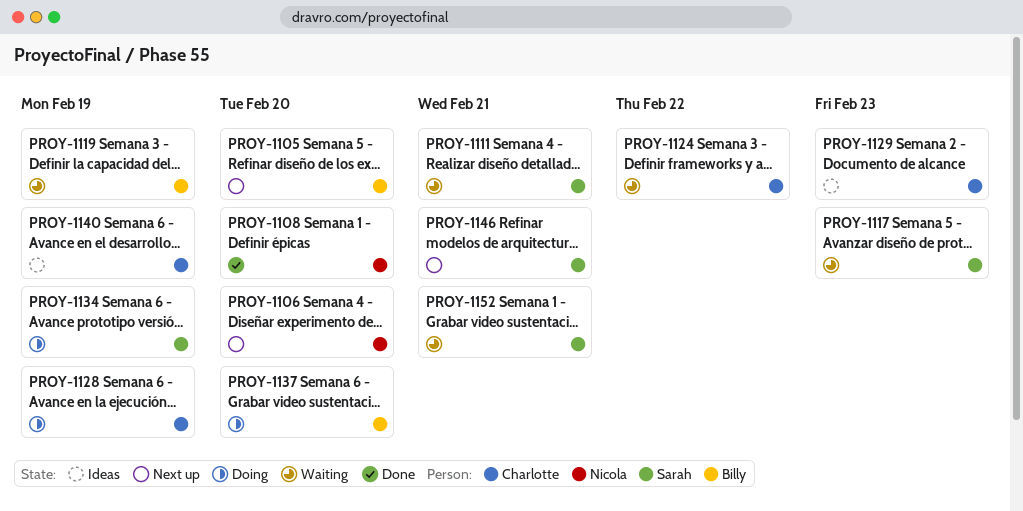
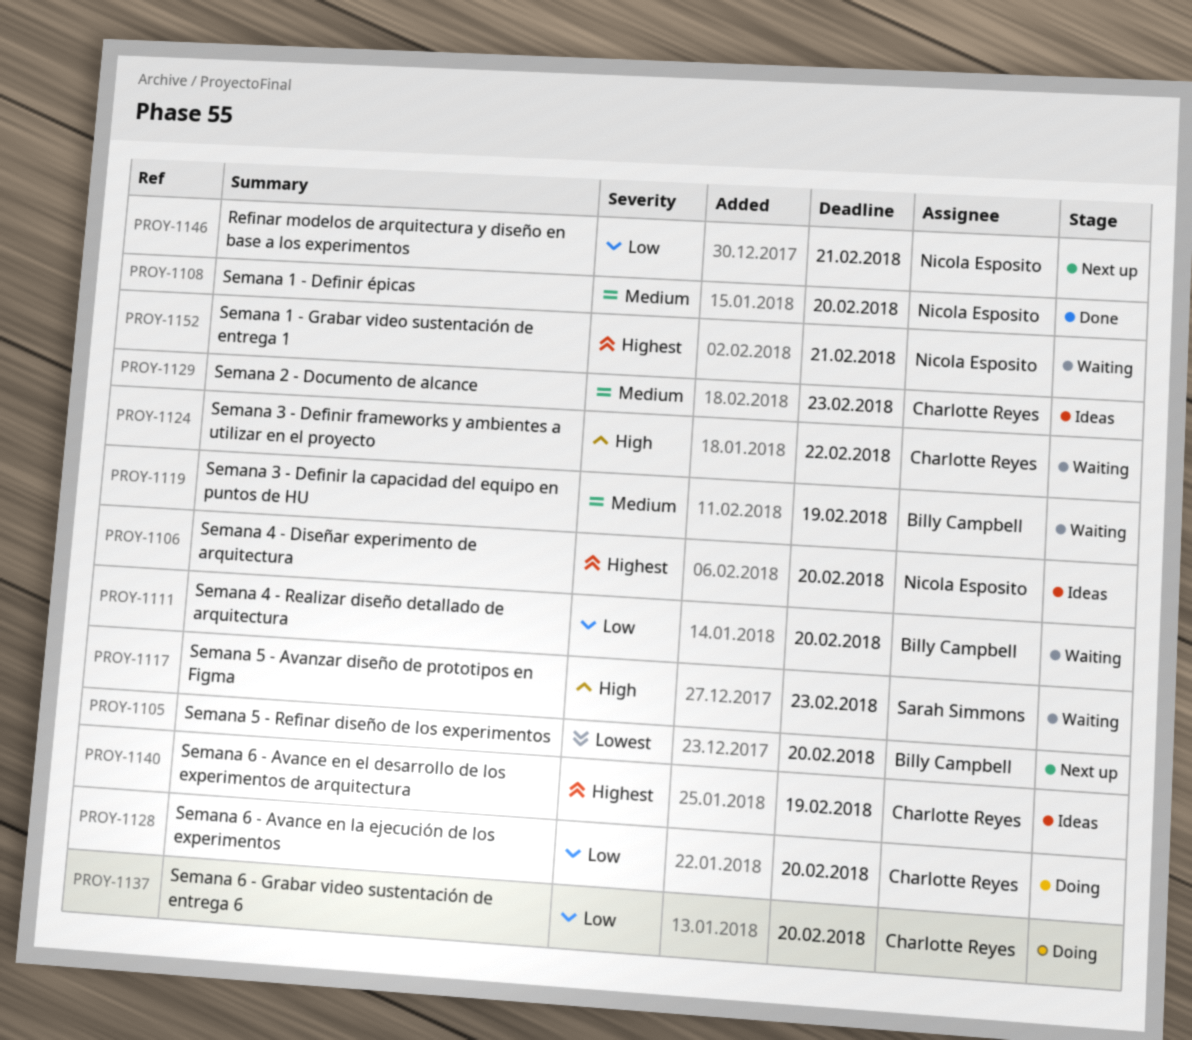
PROY-1106, status: Next up -> Ideas
PROY-1111, owner: Sarah Simmons -> Billy Campbell
PROY-1111, due: Feb 21 -> Feb 20
PROY-1128, due: Feb 19 -> Feb 20
PROY-1134: present -> none
PROY-1137, owner: Billy Campbell -> Charlotte Reyes
PROY-1146, owner: Sarah Simmons -> Nicola Esposito
PROY-1152, owner: Sarah Simmons -> Nicola Esposito

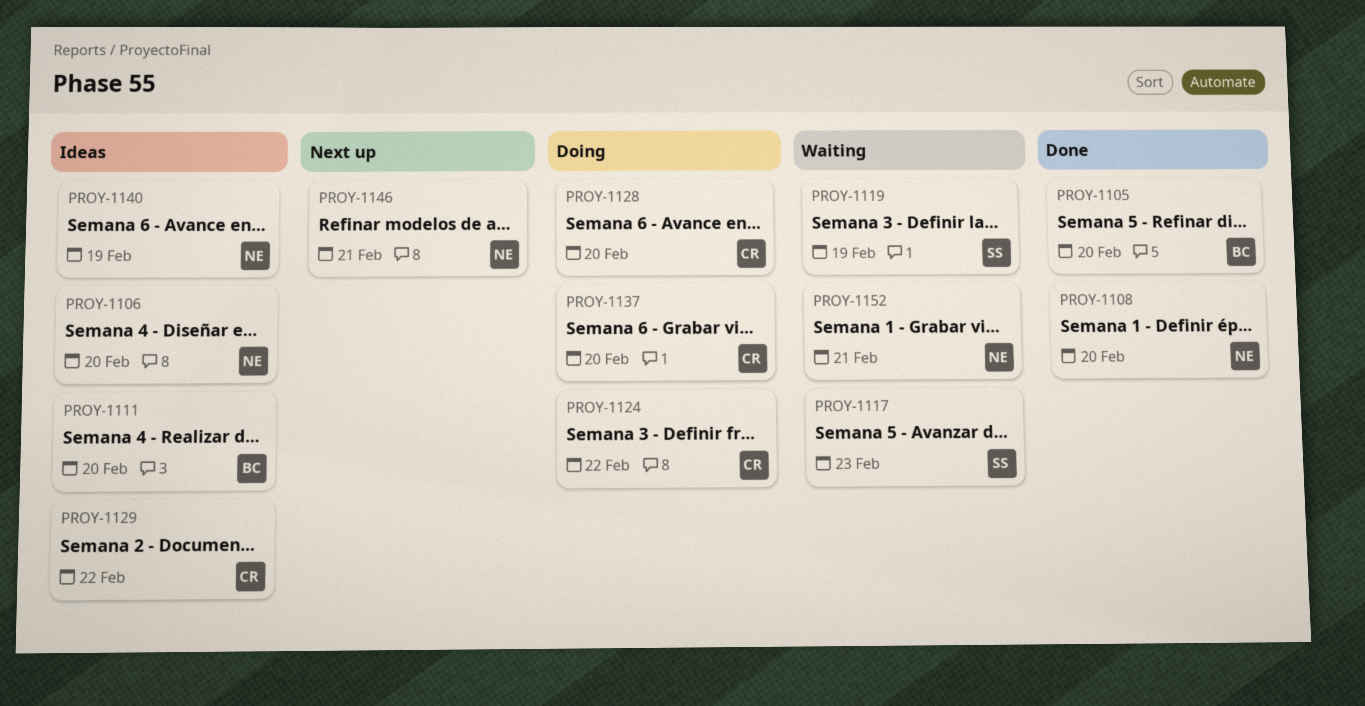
PROY-1105, status: Next up -> Done
PROY-1111, status: Waiting -> Ideas
PROY-1119, owner: Billy Campbell -> Sarah Simmons
PROY-1124, status: Waiting -> Doing
PROY-1129, due: Feb 23 -> Feb 22
PROY-1140, owner: Charlotte Reyes -> Nicola Esposito

